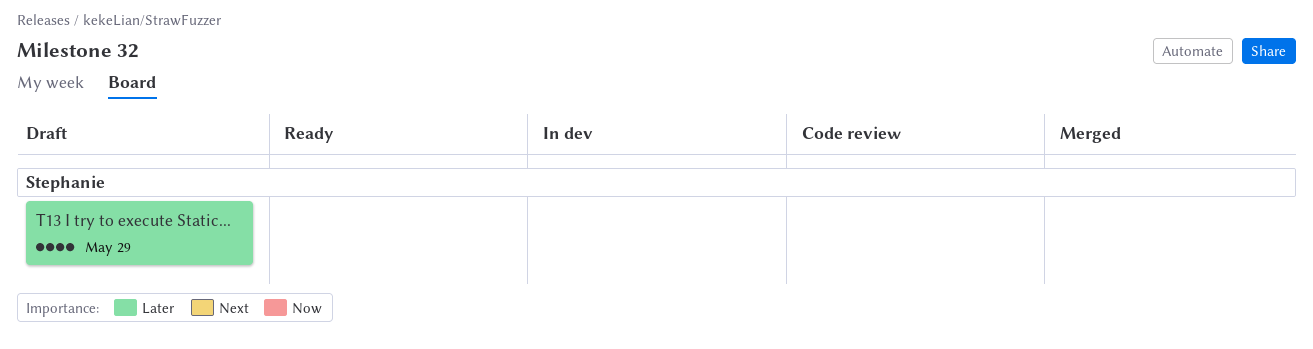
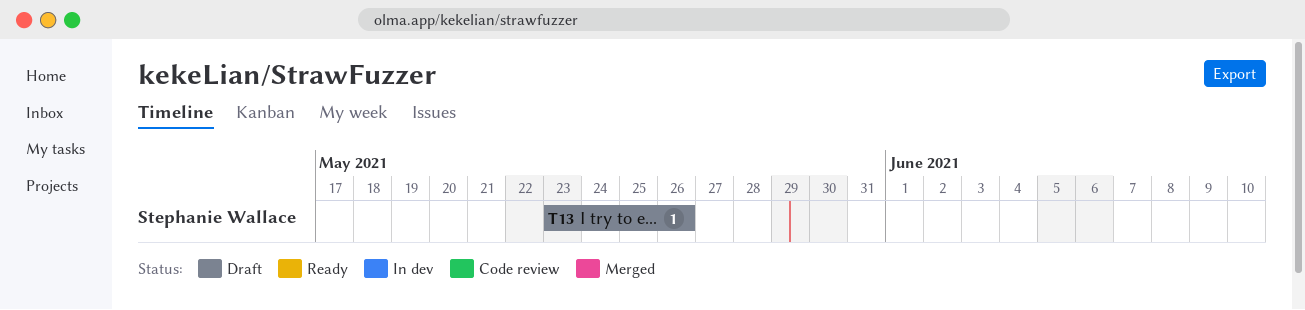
T13, estimate: 4 -> 1
T13, due: May 29 -> May 26

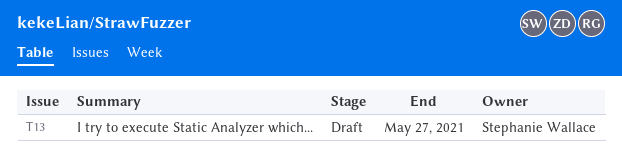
T13, due: May 26 -> May 27

